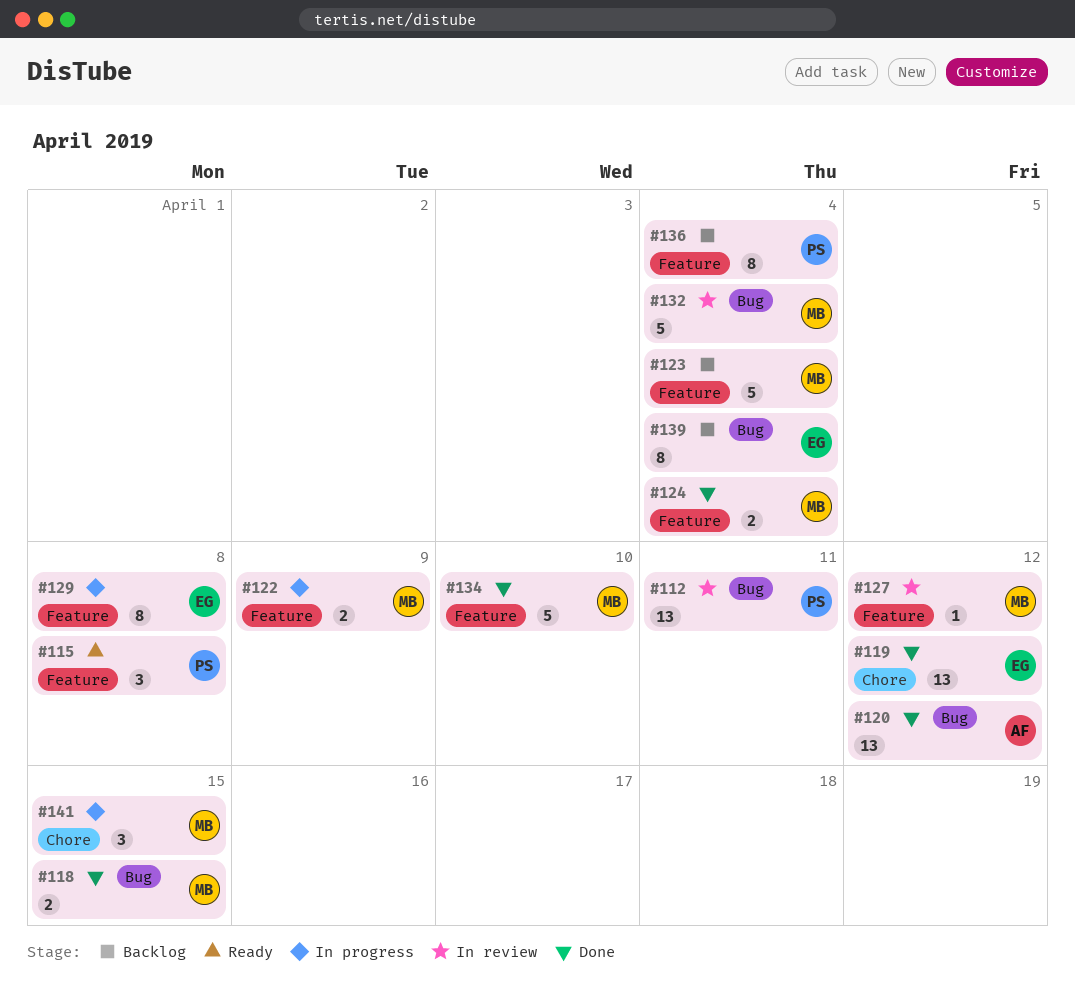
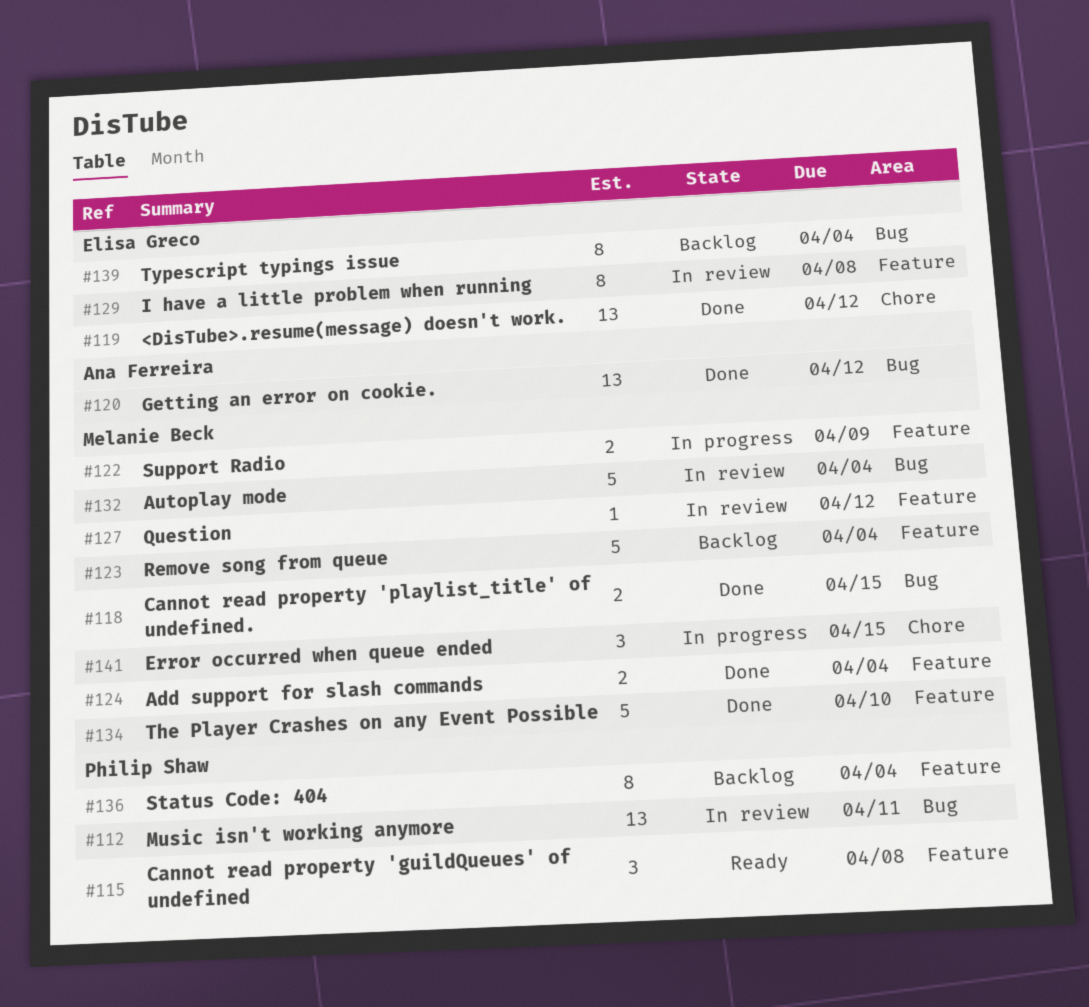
#129, status: In progress -> In review

